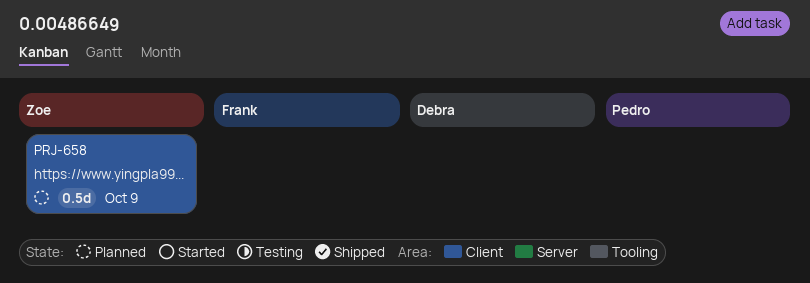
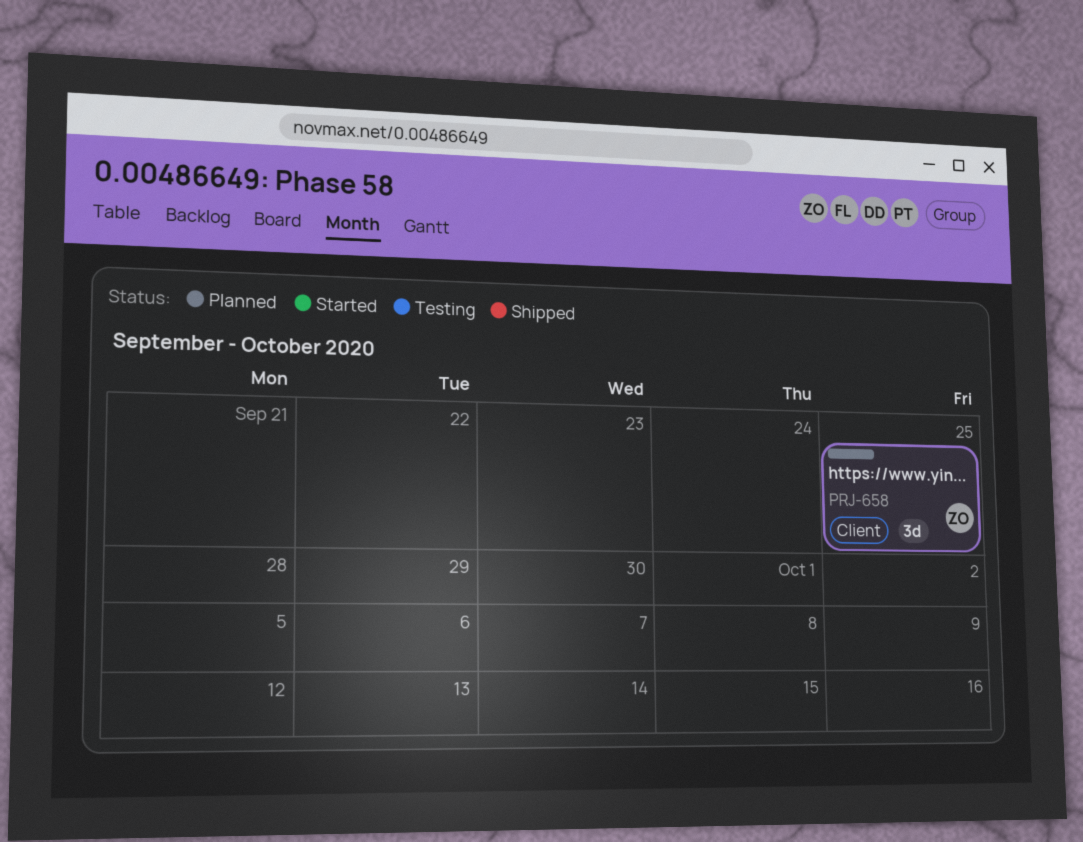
PRJ-658, estimate: 0.5d -> 3d
PRJ-658, due: Oct 9 -> Sep 25

